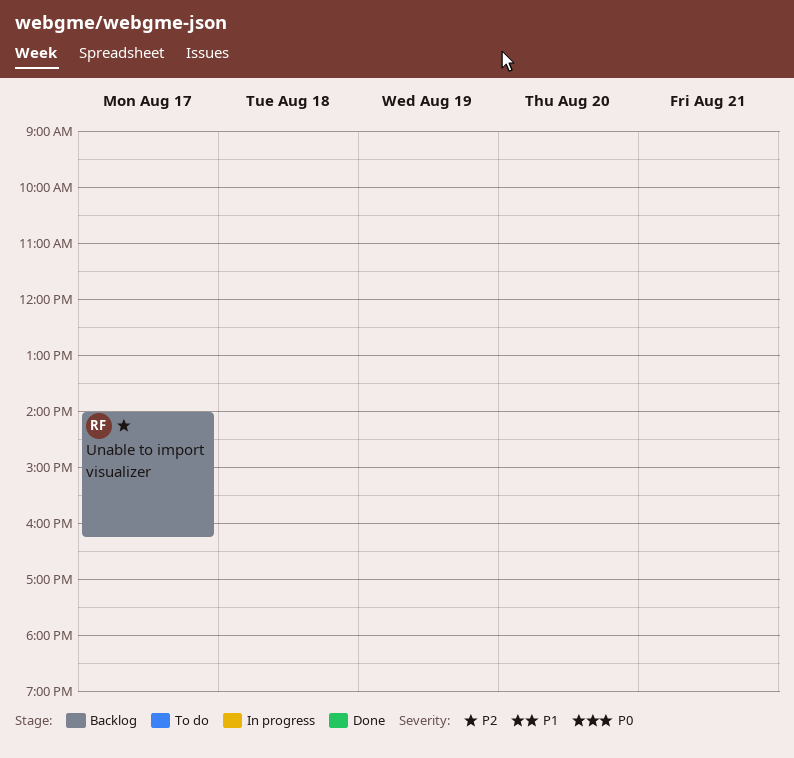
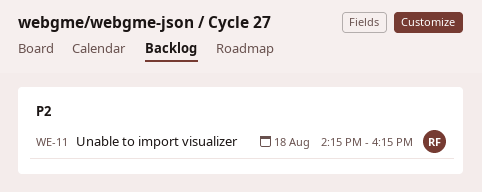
Unable to import visualizer, day: Aug 17 -> Aug 18
Unable to import visualizer, begins: 14:00 -> 14:15

